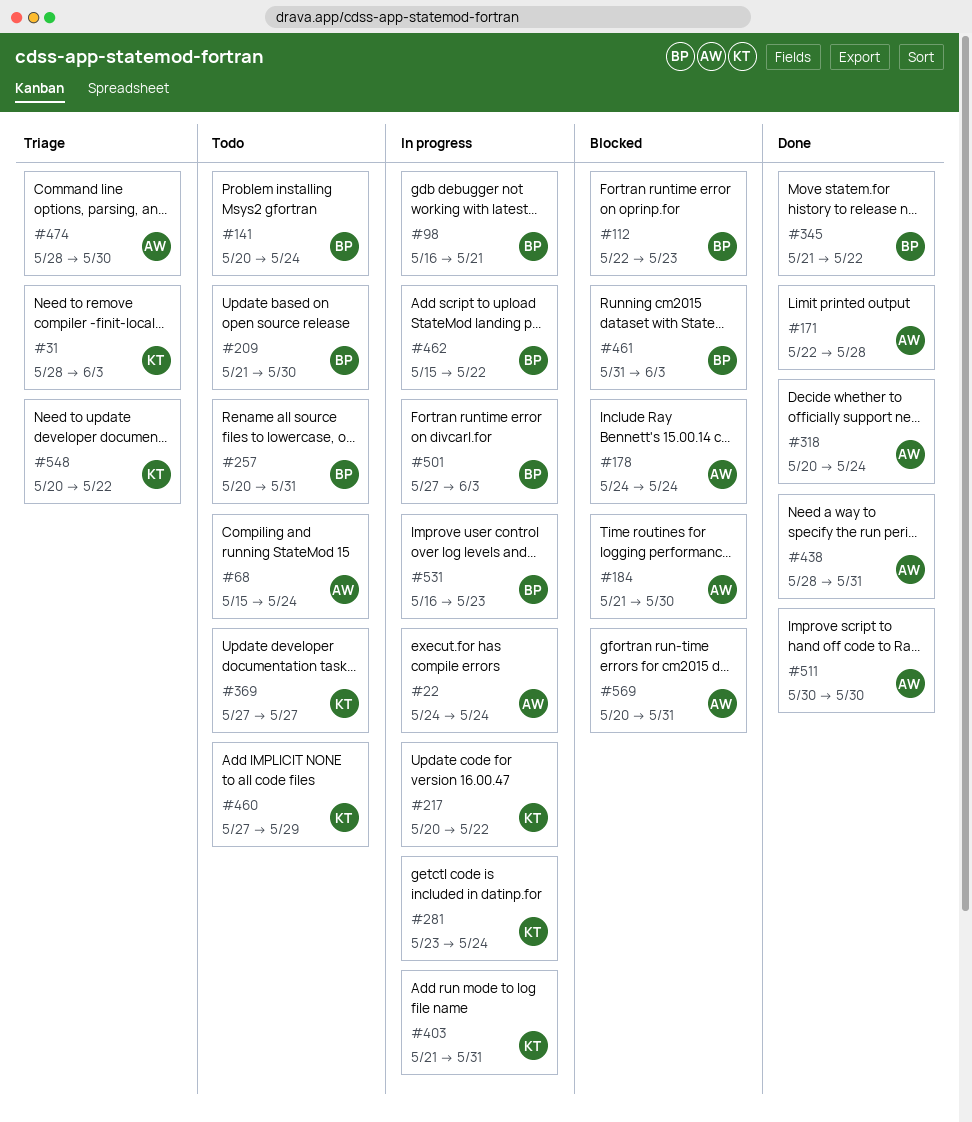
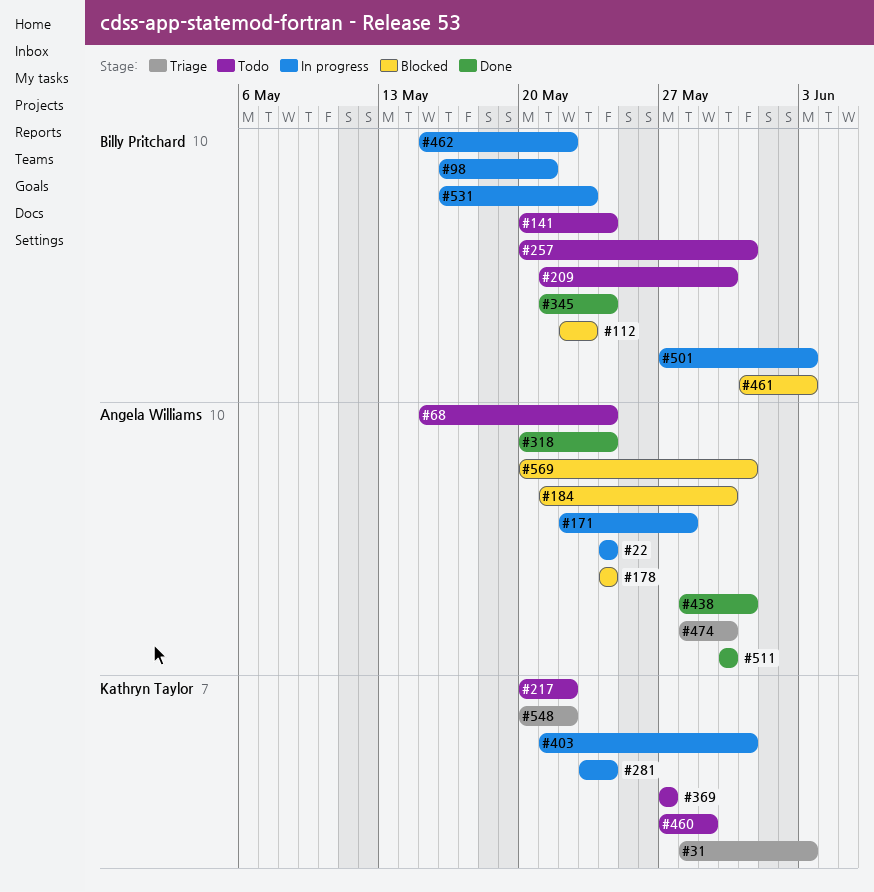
#171, status: Done -> In progress
#217, status: In progress -> Todo
#345, due: May 22 -> May 24

